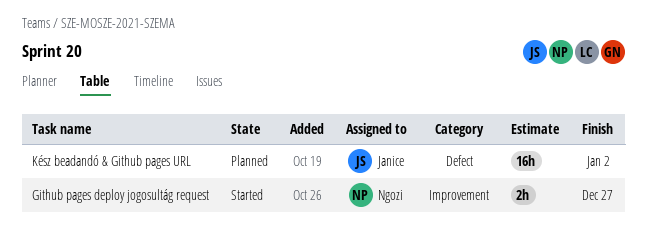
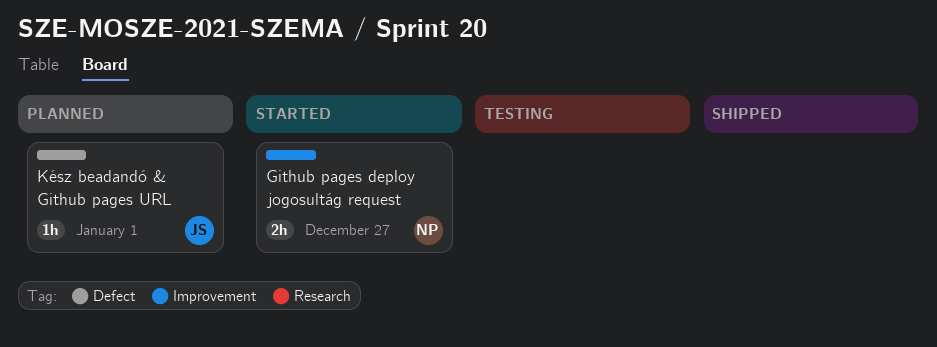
Kész beadandó & Github pages URL, estimate: 16h -> 1h
Kész beadandó & Github pages URL, due: Jan 2 -> Jan 1

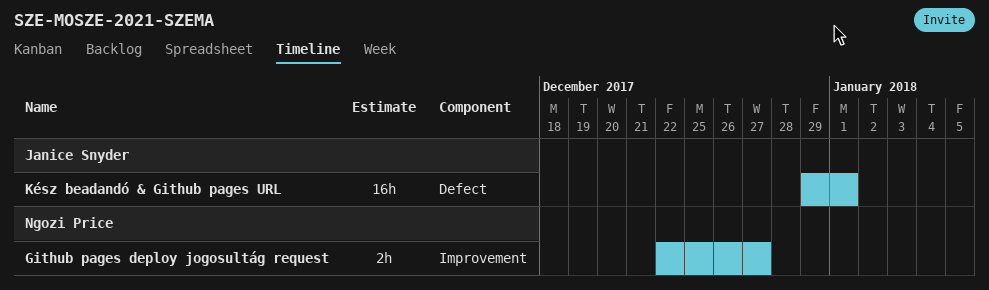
Kész beadandó & Github pages URL, estimate: 1h -> 16h

